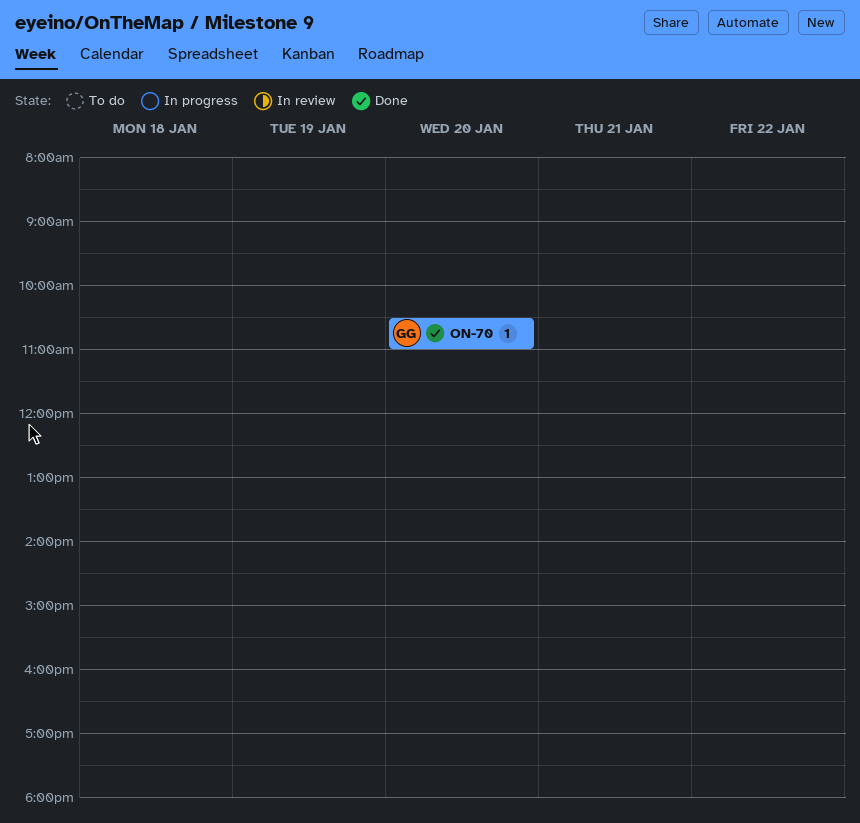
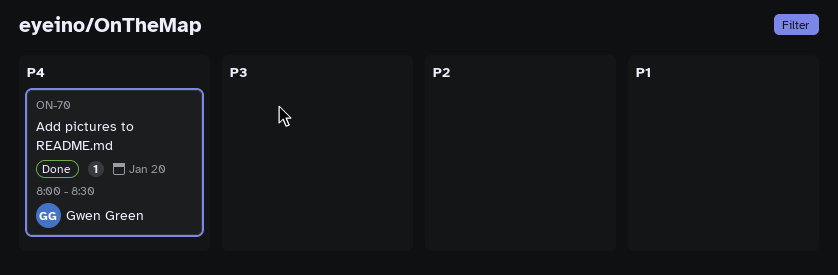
ON-70, begins: 10:30 -> 08:00
ON-70, ends: 11:00 -> 08:30

